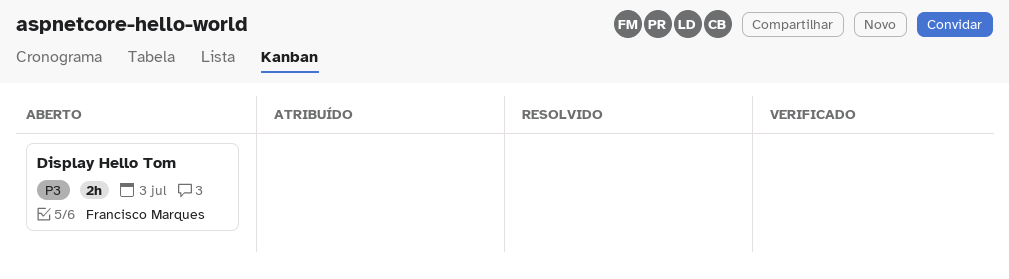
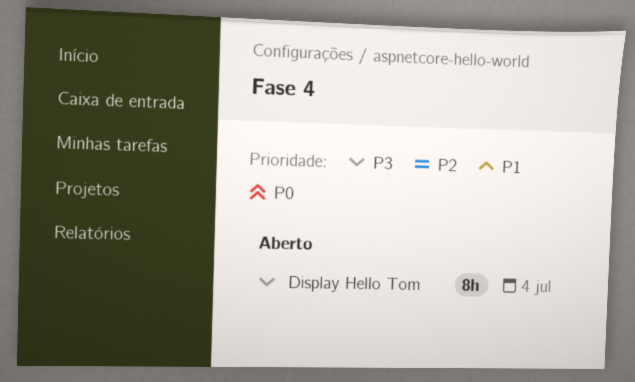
Display Hello Tom, estimate: 2h -> 8h
Display Hello Tom, day: Jul 3 -> Jul 4

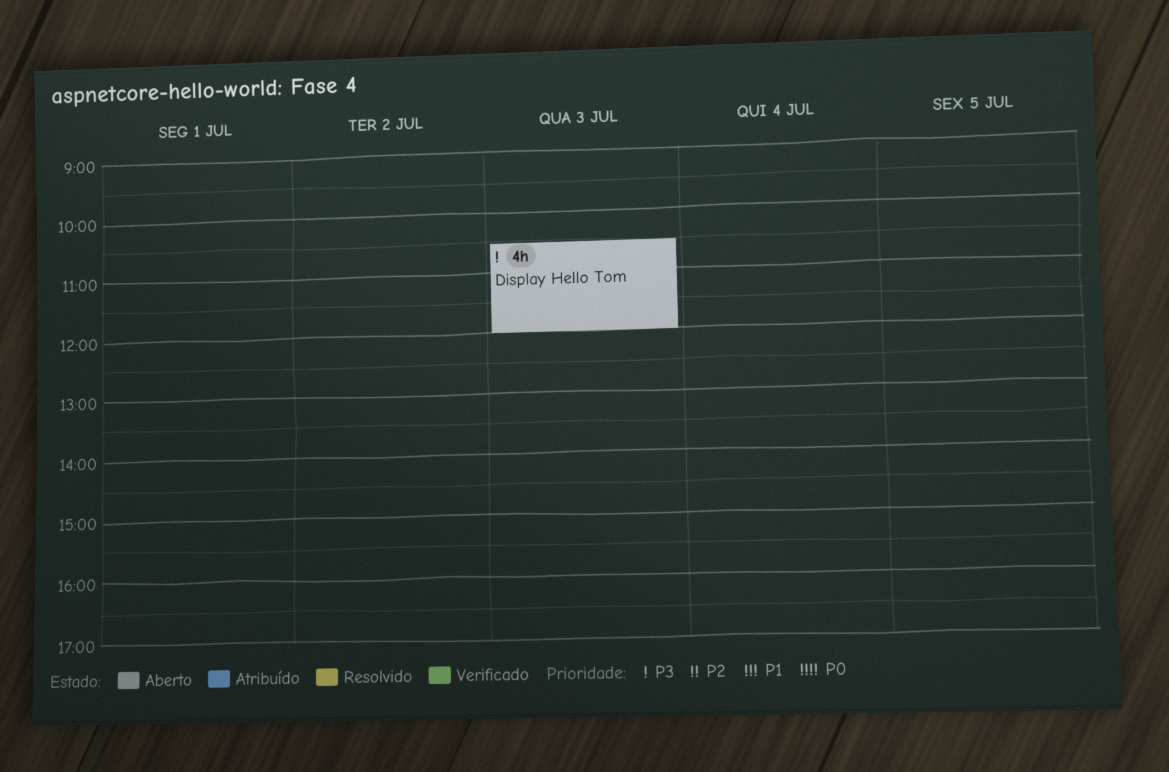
Display Hello Tom, estimate: 8h -> 4h
Display Hello Tom, day: Jul 4 -> Jul 3

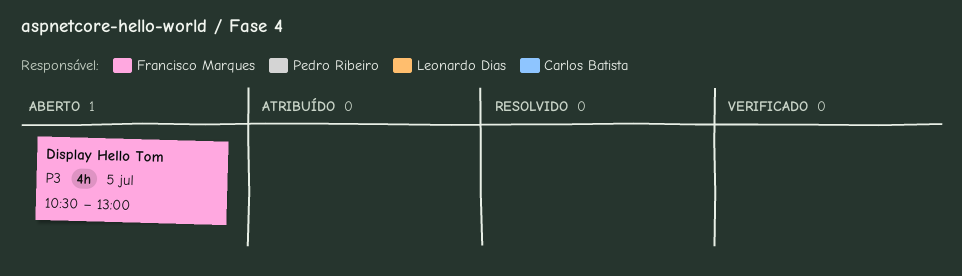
Display Hello Tom, day: Jul 3 -> Jul 5
Display Hello Tom, ends: 12:00 -> 13:00

